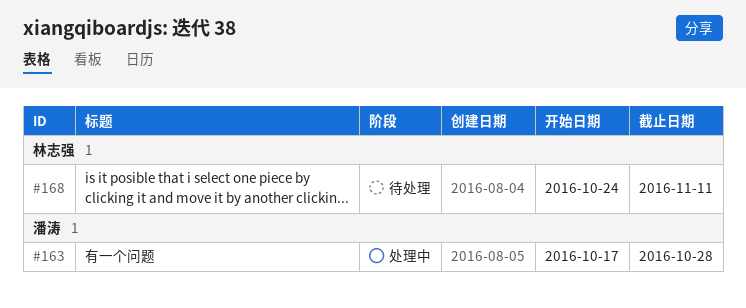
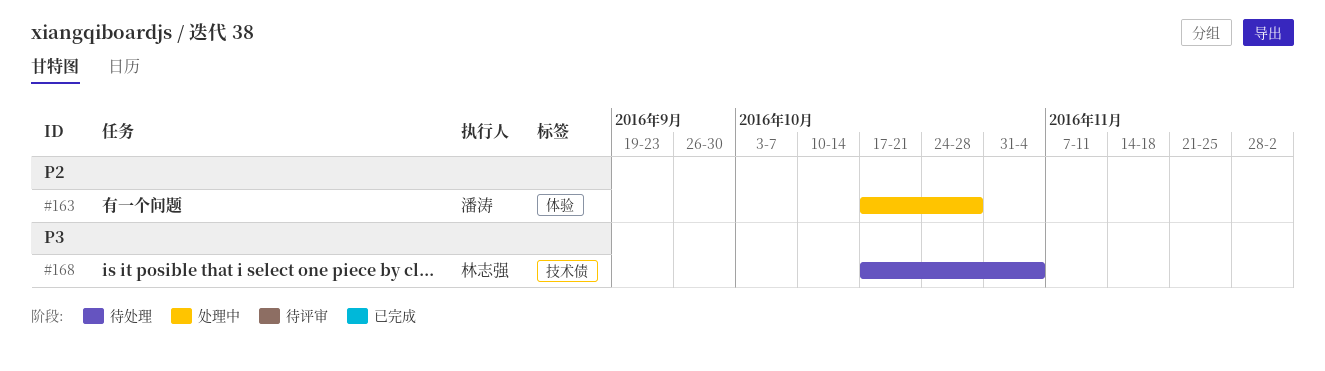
#168, start: Oct 24 -> Oct 17
#168, due: Nov 11 -> Nov 4

